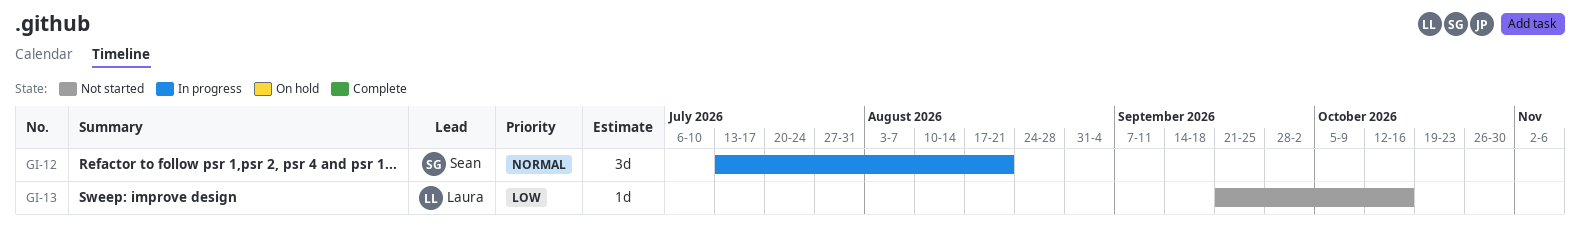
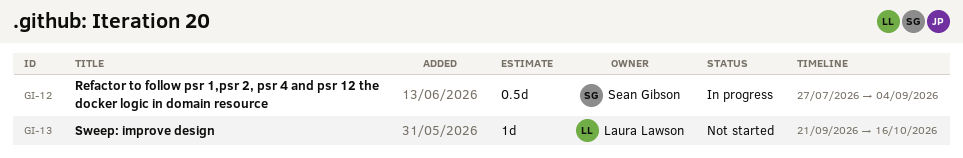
GI-12, estimate: 3d -> 0.5d
GI-12, start: Jul 13 -> Jul 27
GI-12, due: Aug 21 -> Sep 4

